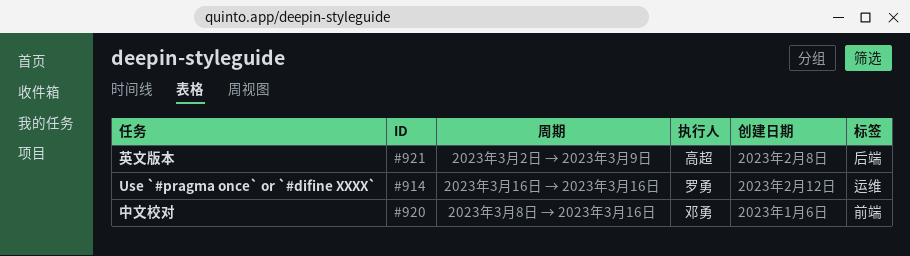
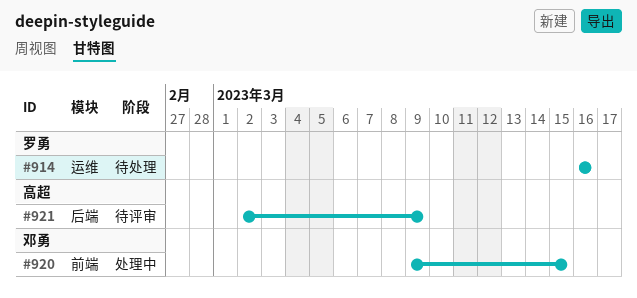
#920, start: Mar 8 -> Mar 9
#920, due: Mar 16 -> Mar 15

